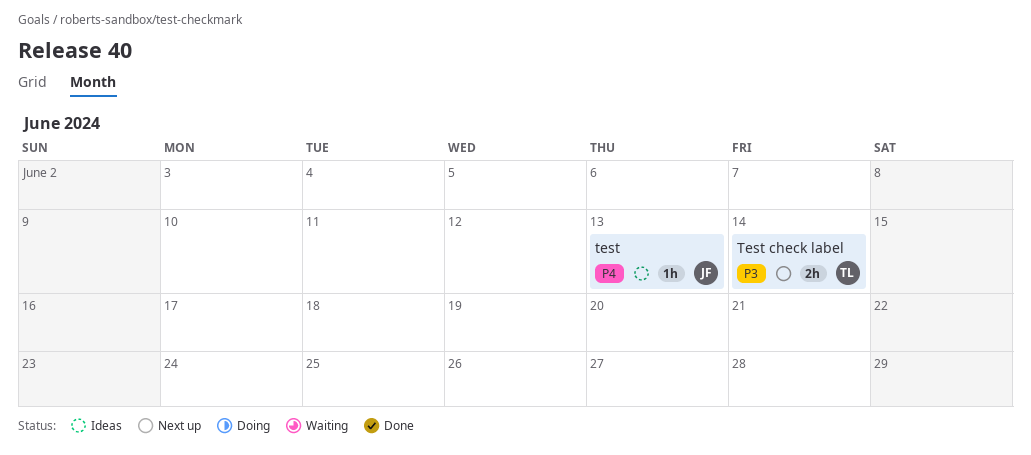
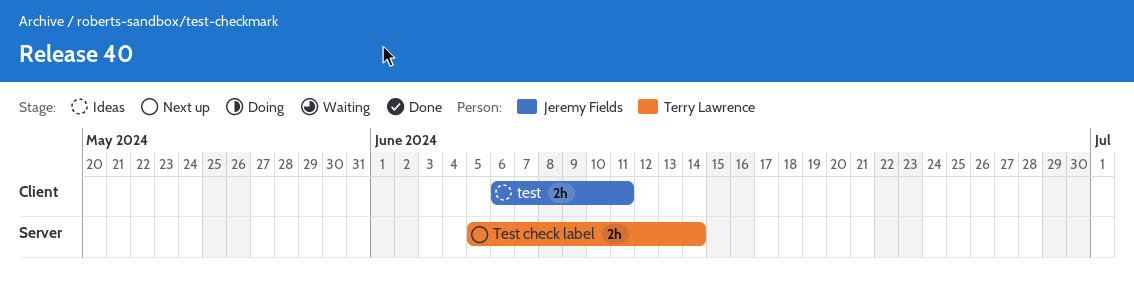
test, estimate: 1h -> 2h
test, due: Jun 13 -> Jun 11

